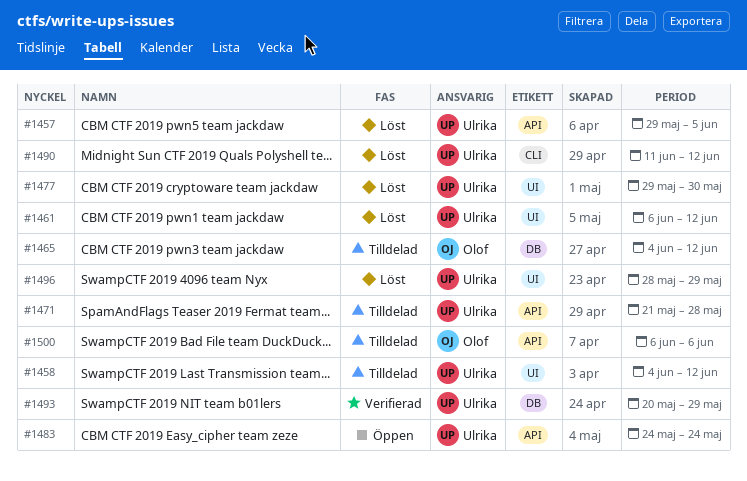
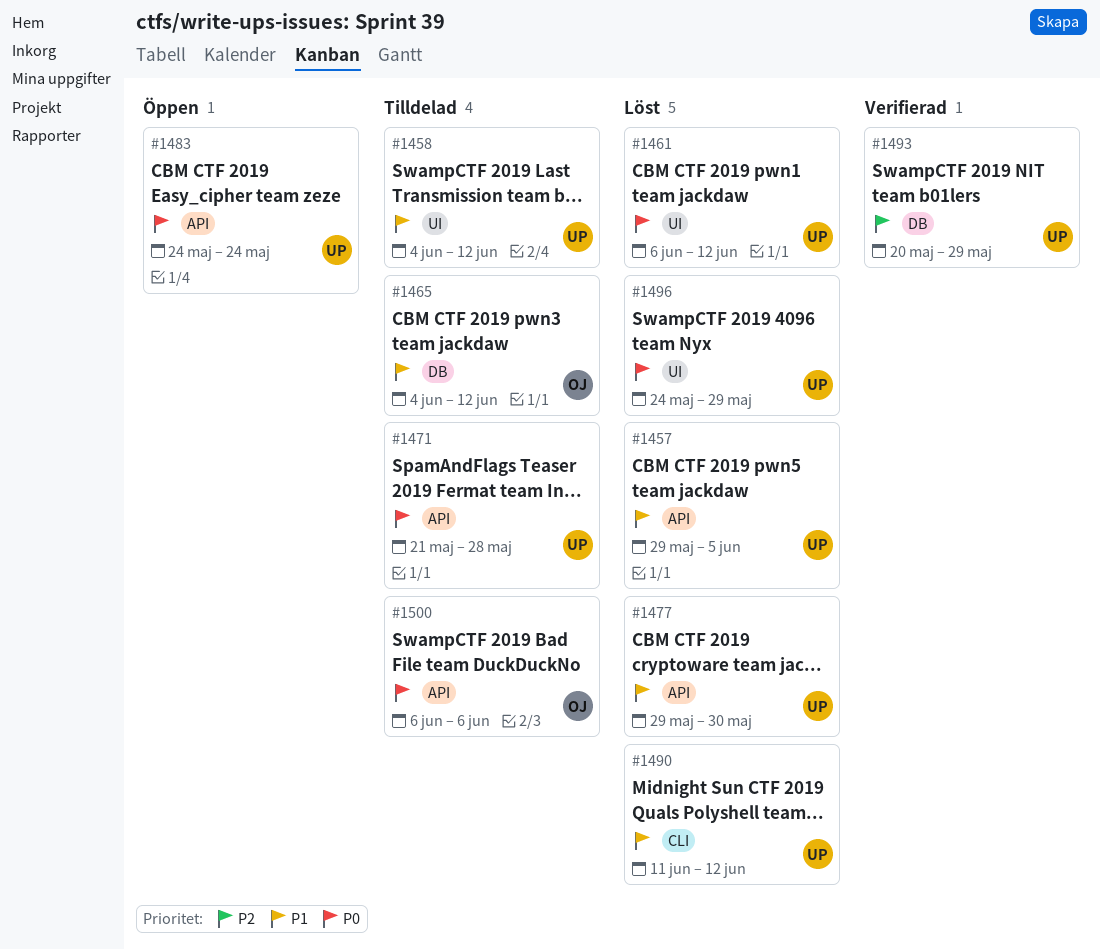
#1477, label: UI -> API
#1496, start: May 28 -> May 24

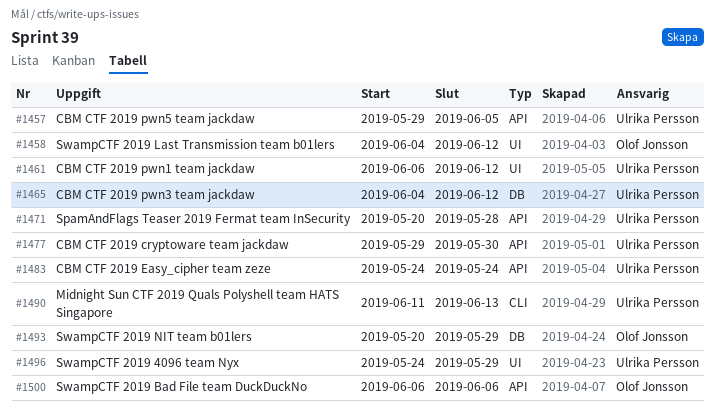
#1458, owner: Ulrika Persson -> Olof Jonsson
#1465, owner: Olof Jonsson -> Ulrika Persson
#1471, start: May 21 -> May 20
#1490, due: Jun 12 -> Jun 13
#1493, owner: Ulrika Persson -> Olof Jonsson

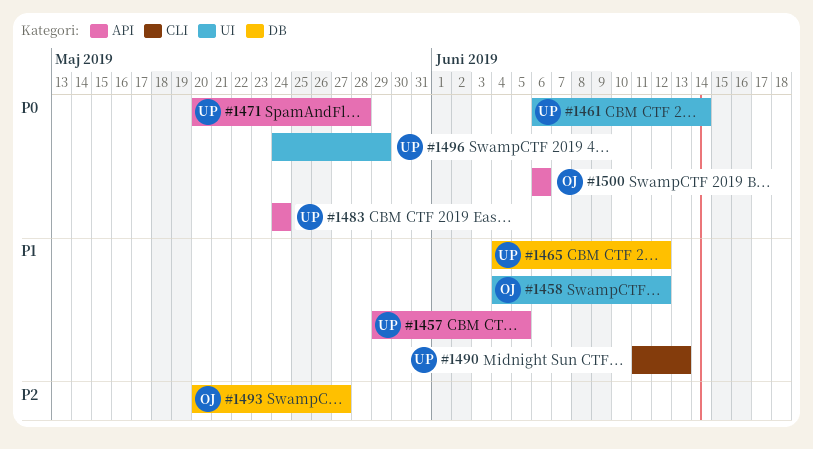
#1461, due: Jun 12 -> Jun 14
#1477: present -> none
#1493, due: May 29 -> May 27

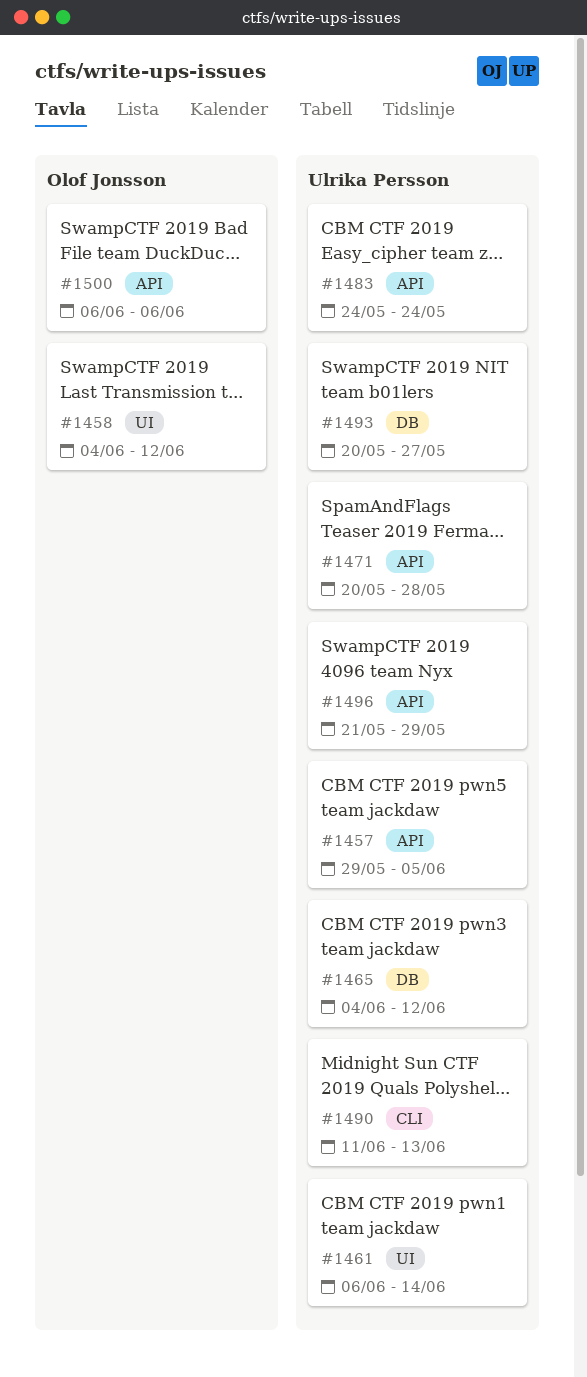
#1493, owner: Olof Jonsson -> Ulrika Persson
#1496, label: UI -> API
#1496, start: May 24 -> May 21

